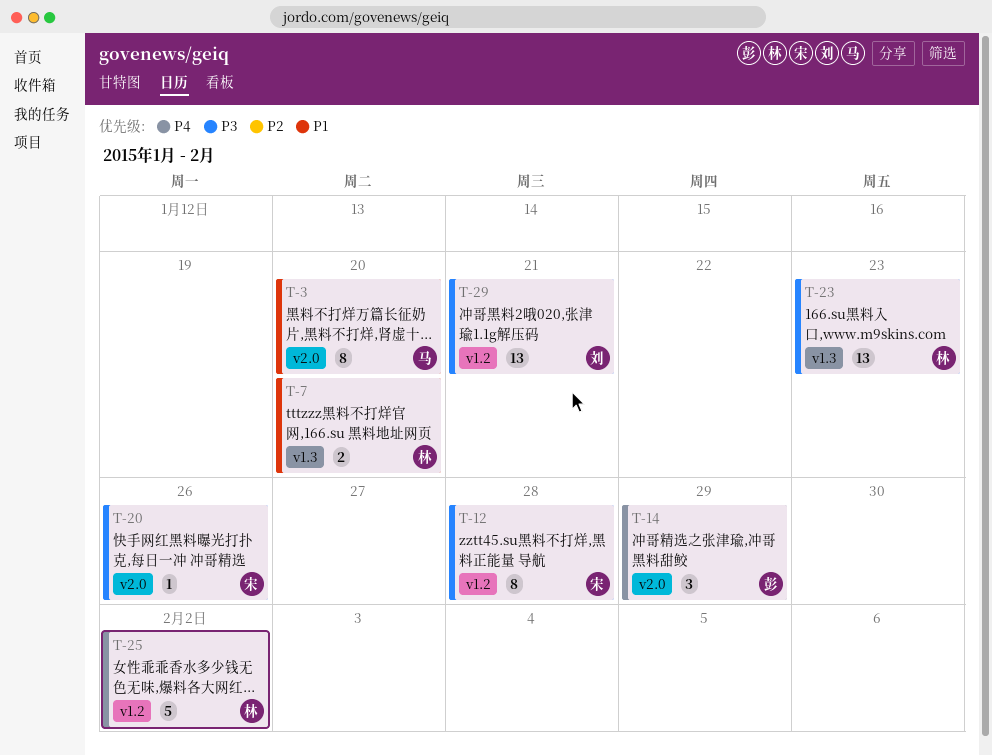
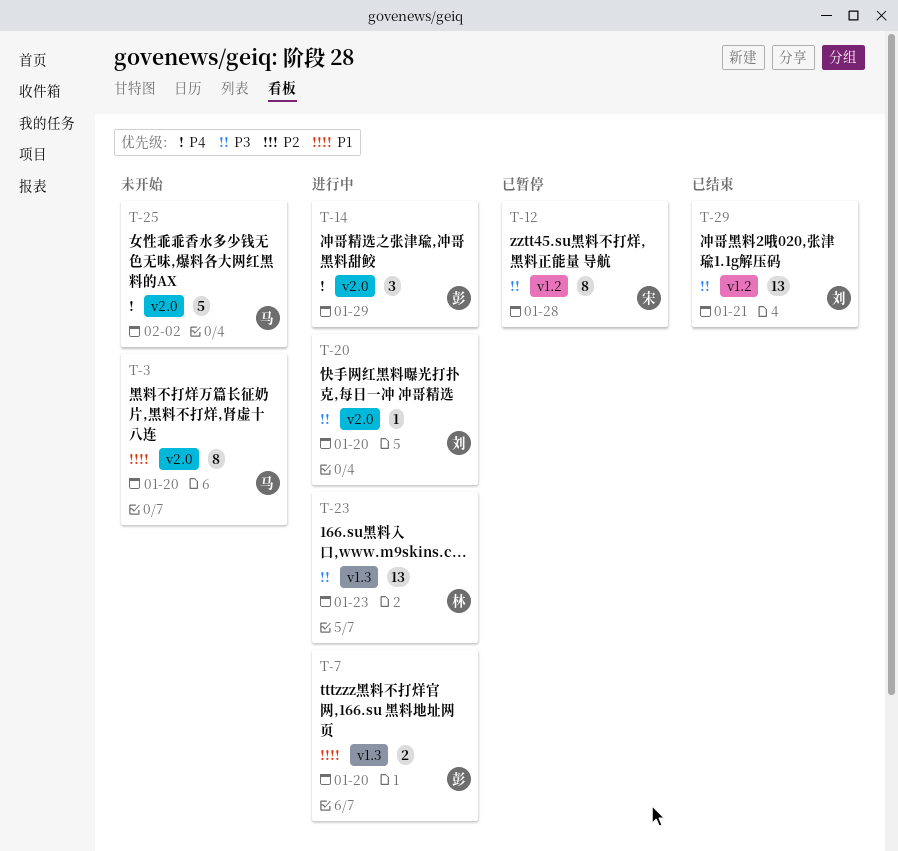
T-7, owner: 林 -> 彭
T-20, owner: 宋 -> 刘
T-20, due: Jan 26 -> Jan 20
T-25, owner: 林 -> 马
T-25, label: v1.2 -> v2.0

